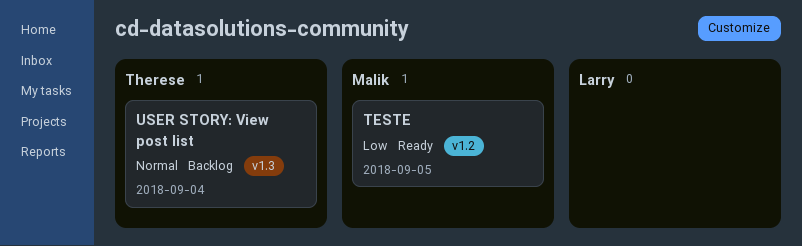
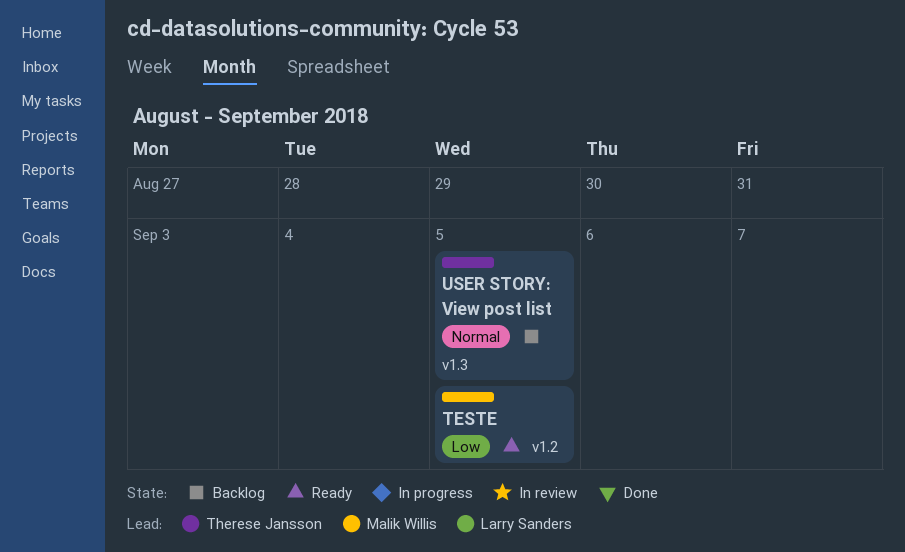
USER STORY: View post list, due: Sep 4 -> Sep 5

